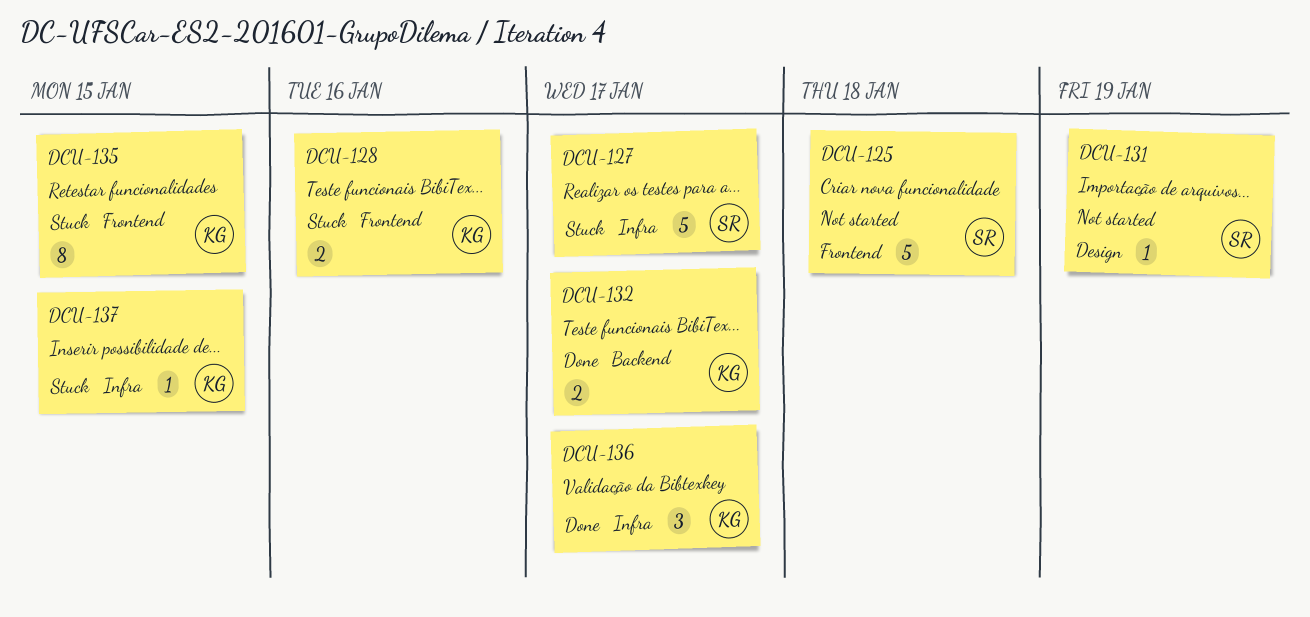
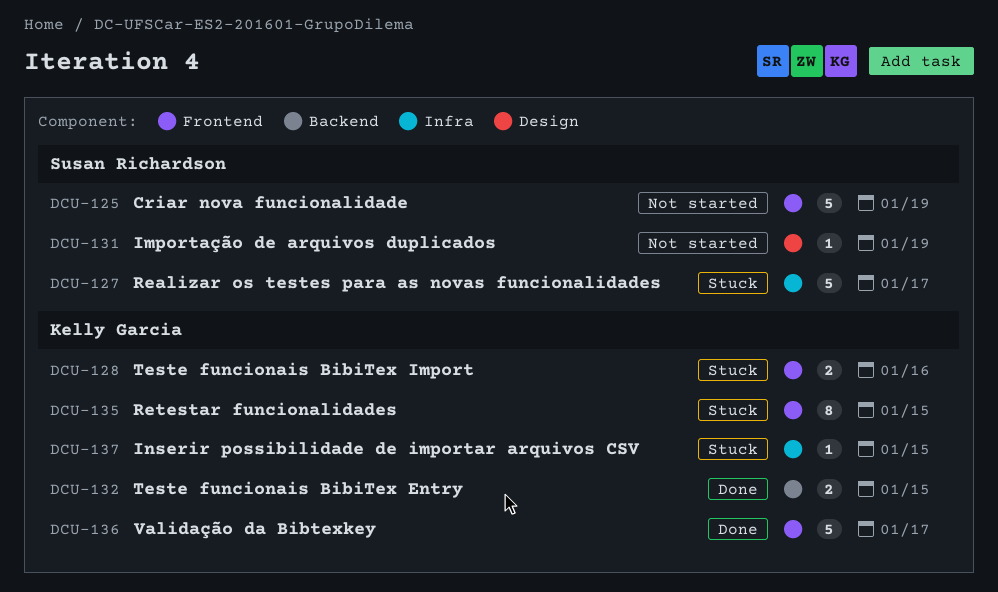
DCU-125, due: Jan 18 -> Jan 19
DCU-132, due: Jan 17 -> Jan 15
DCU-136, label: Infra -> Frontend
DCU-136, estimate: 3 -> 5

